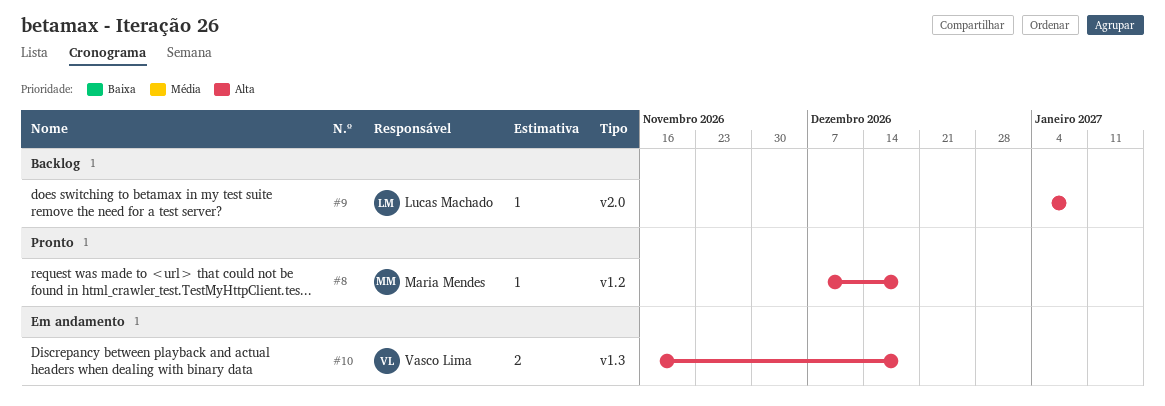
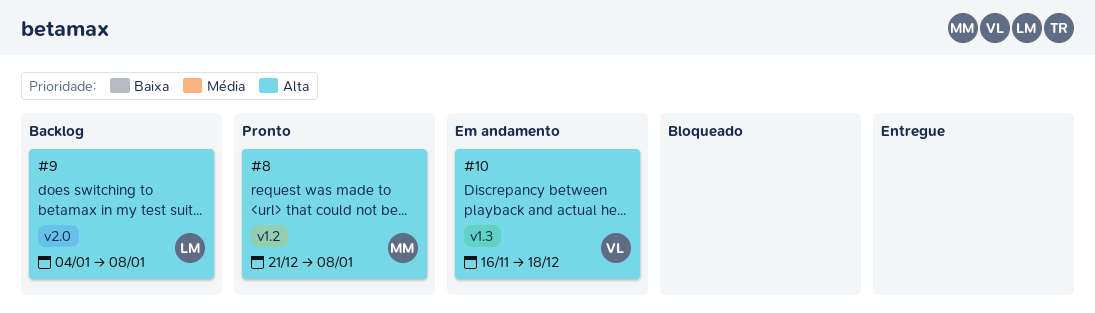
#8, start: Dec 7 -> Dec 21
#8, due: Dec 18 -> Jan 8

